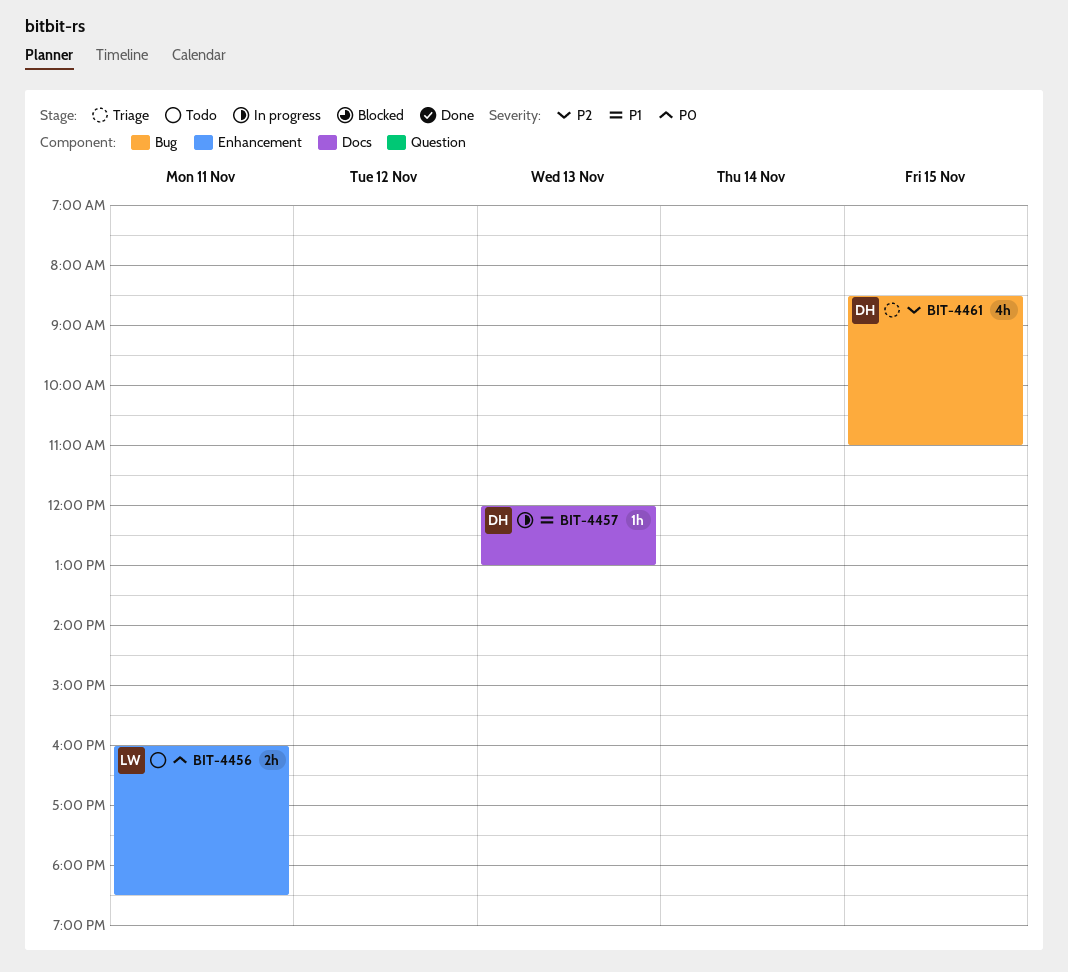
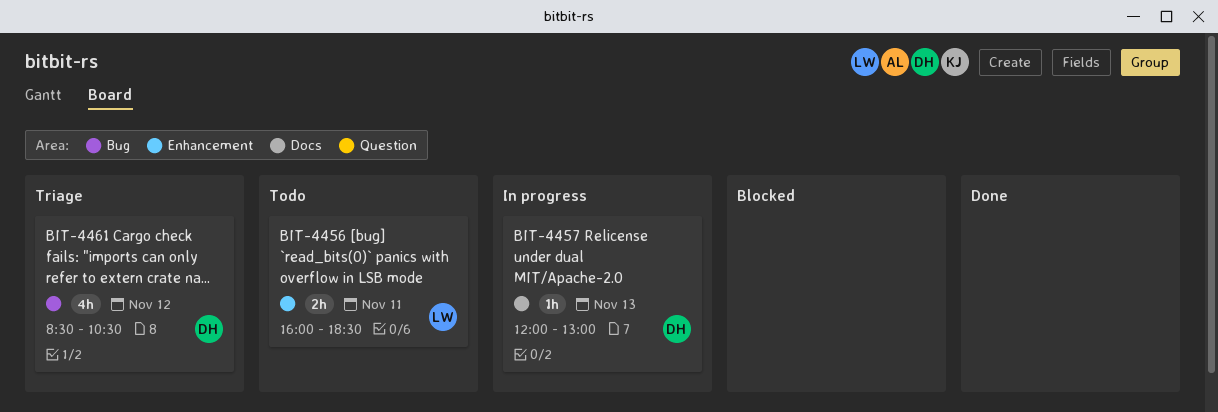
BIT-4461, day: Nov 15 -> Nov 12
BIT-4461, ends: 11:00 -> 10:30

